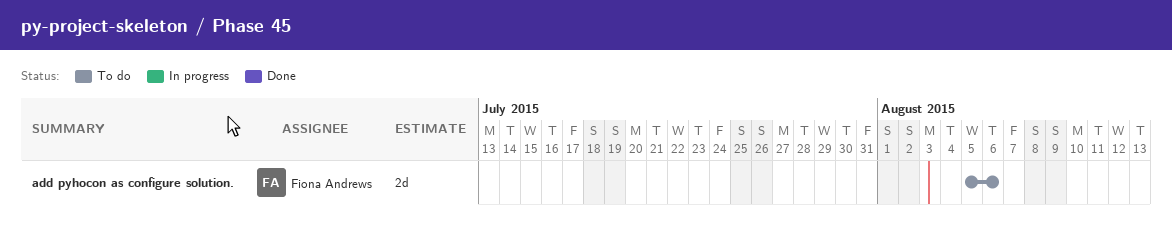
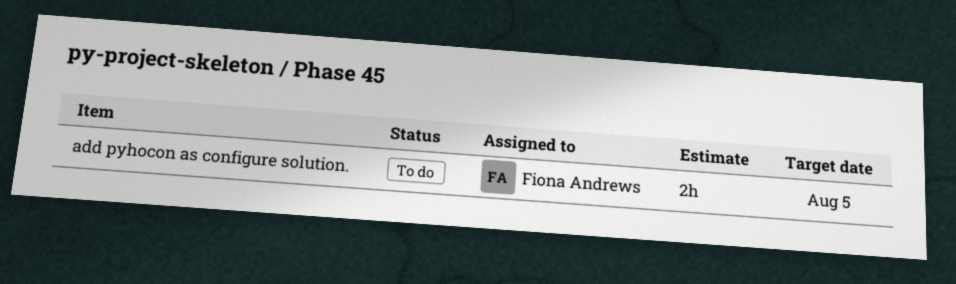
add pyhocon as configure solution., estimate: 2d -> 2h
add pyhocon as configure solution., due: Aug 6 -> Aug 5

